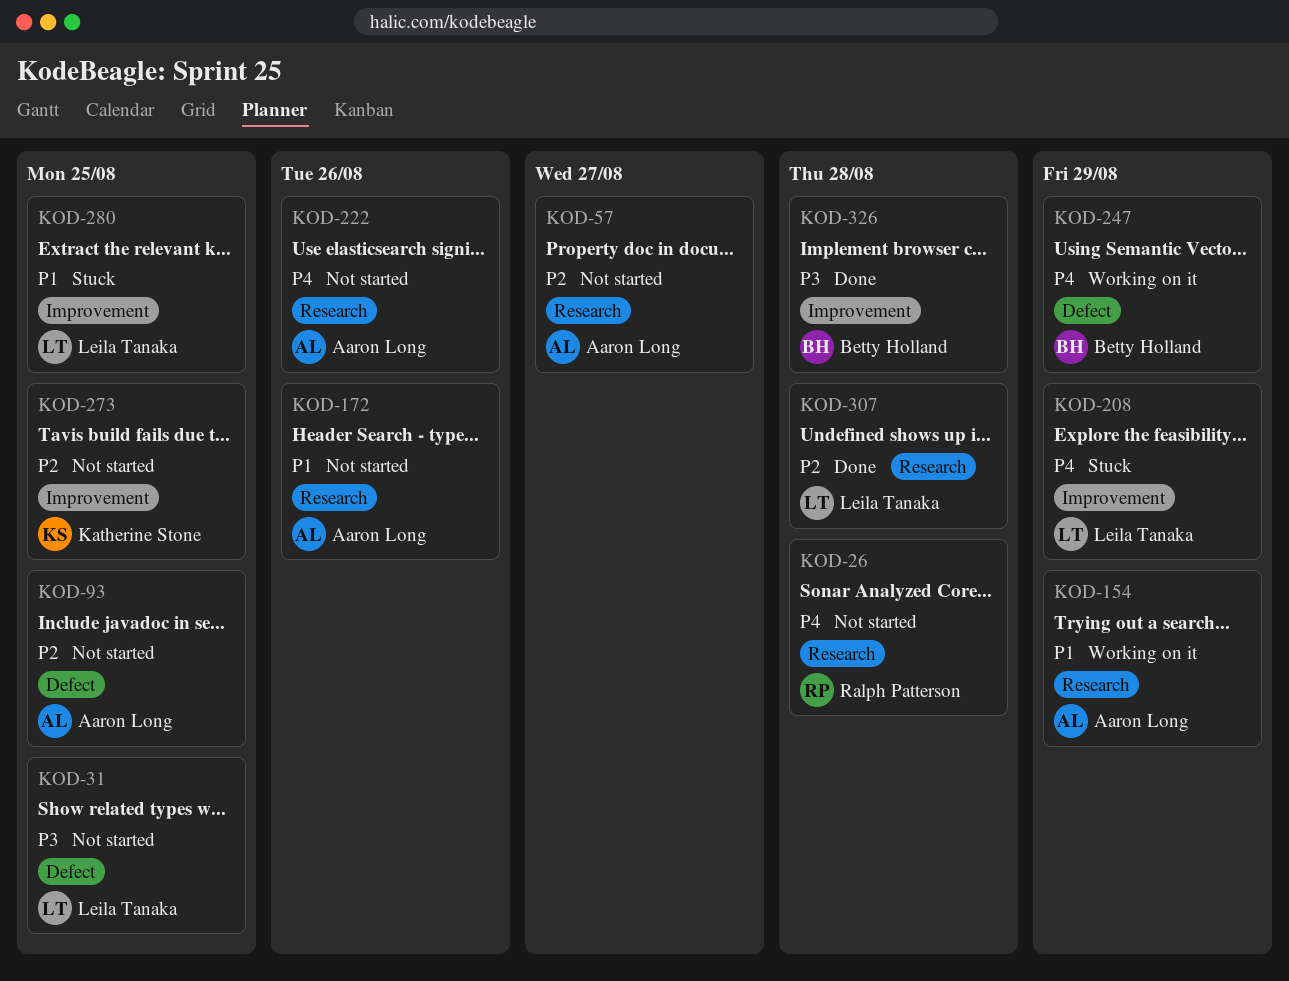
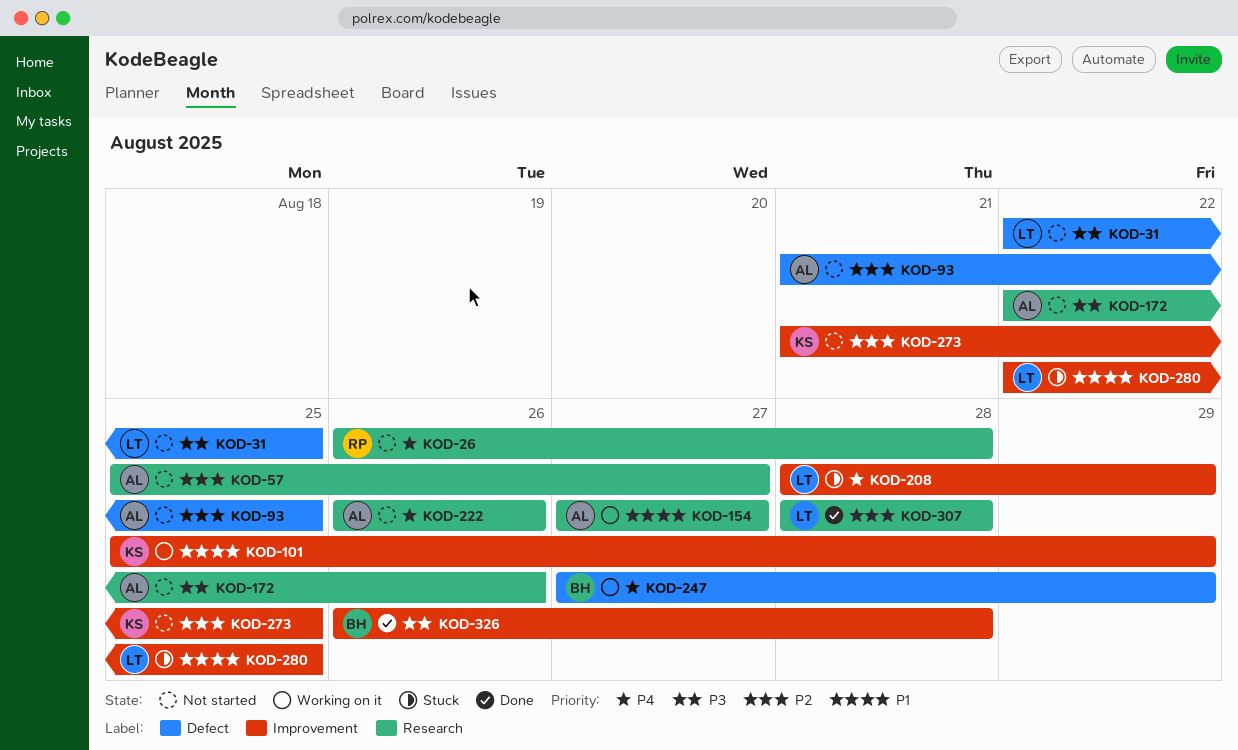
KOD-101: none -> present
KOD-154, due: Aug 29 -> Aug 27
KOD-172, priority: P1 -> P3

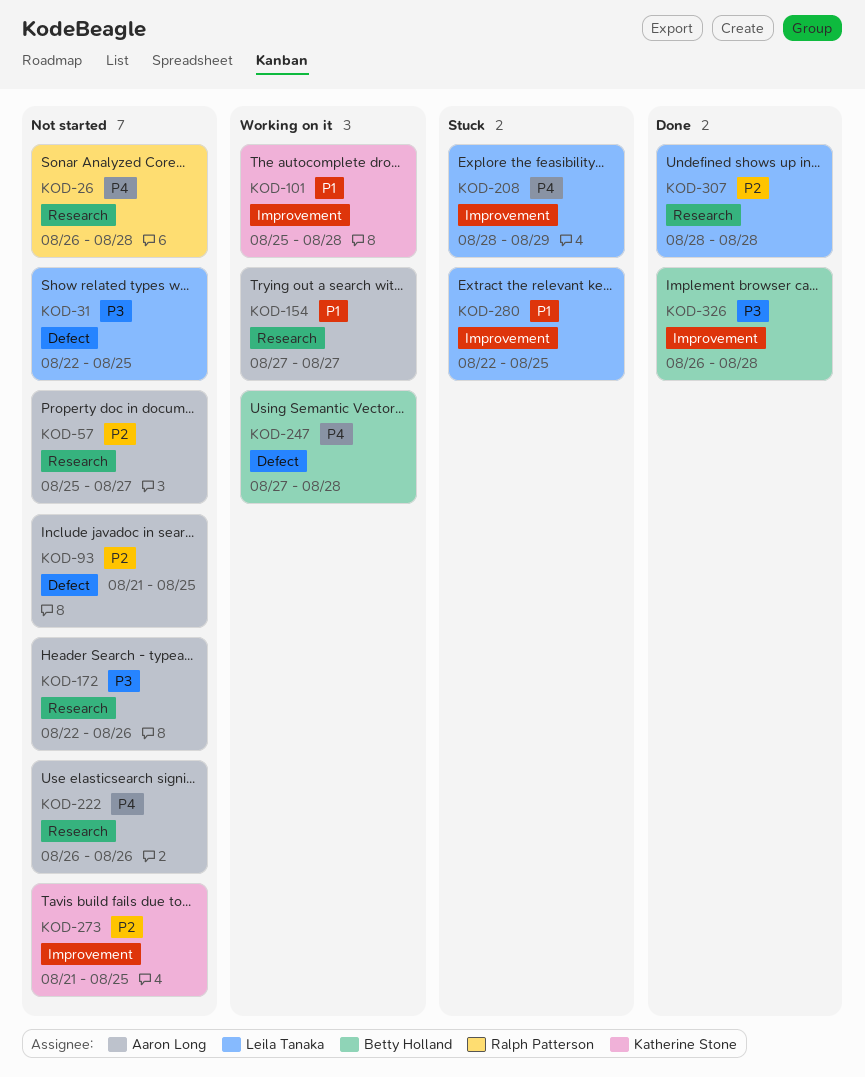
KOD-101, due: Aug 29 -> Aug 28
KOD-247, due: Aug 29 -> Aug 28

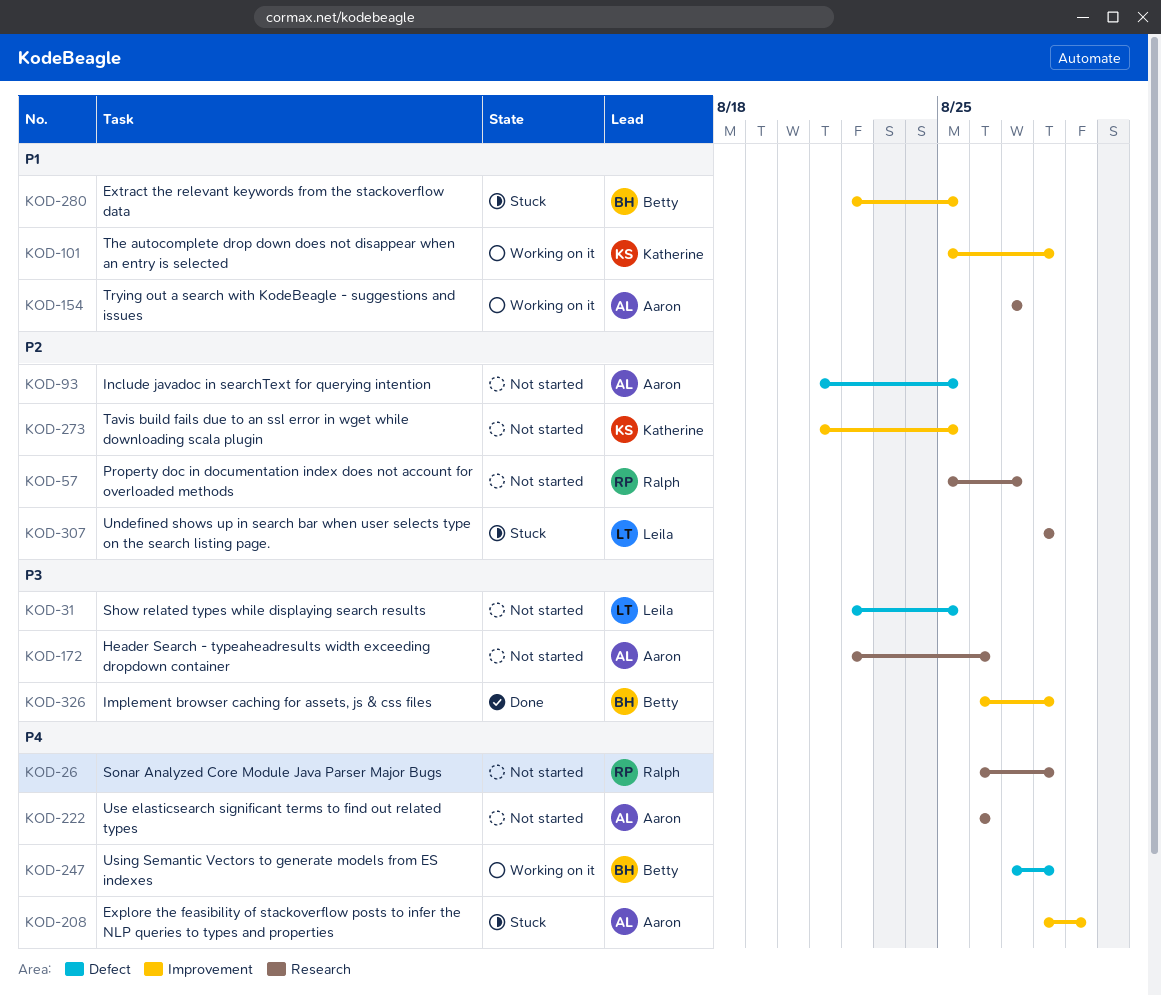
KOD-57, owner: Aaron Long -> Ralph Patterson
KOD-208, owner: Leila Tanaka -> Aaron Long
KOD-280, owner: Leila Tanaka -> Betty Holland
KOD-307, status: Done -> Stuck

